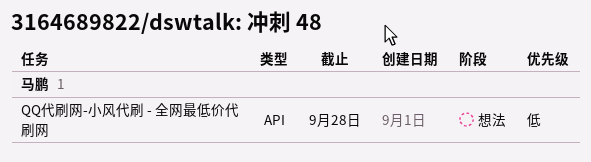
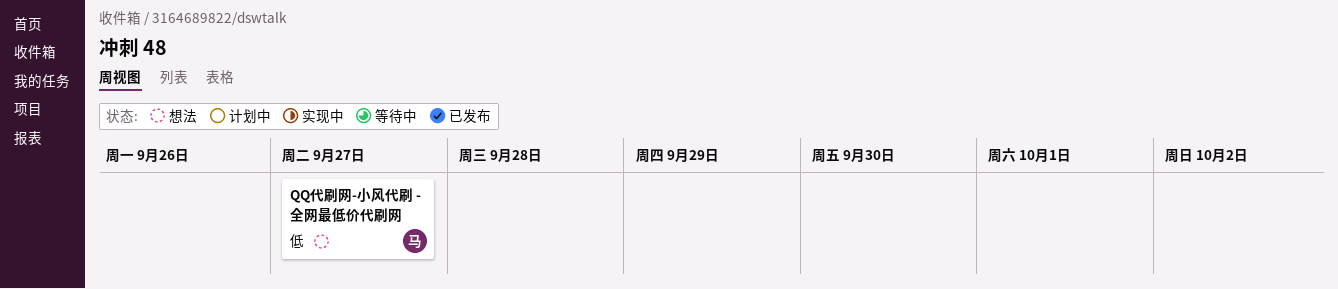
QQ代刷网-小风代刷 - 全网最低价代刷网, due: Sep 28 -> Sep 27

